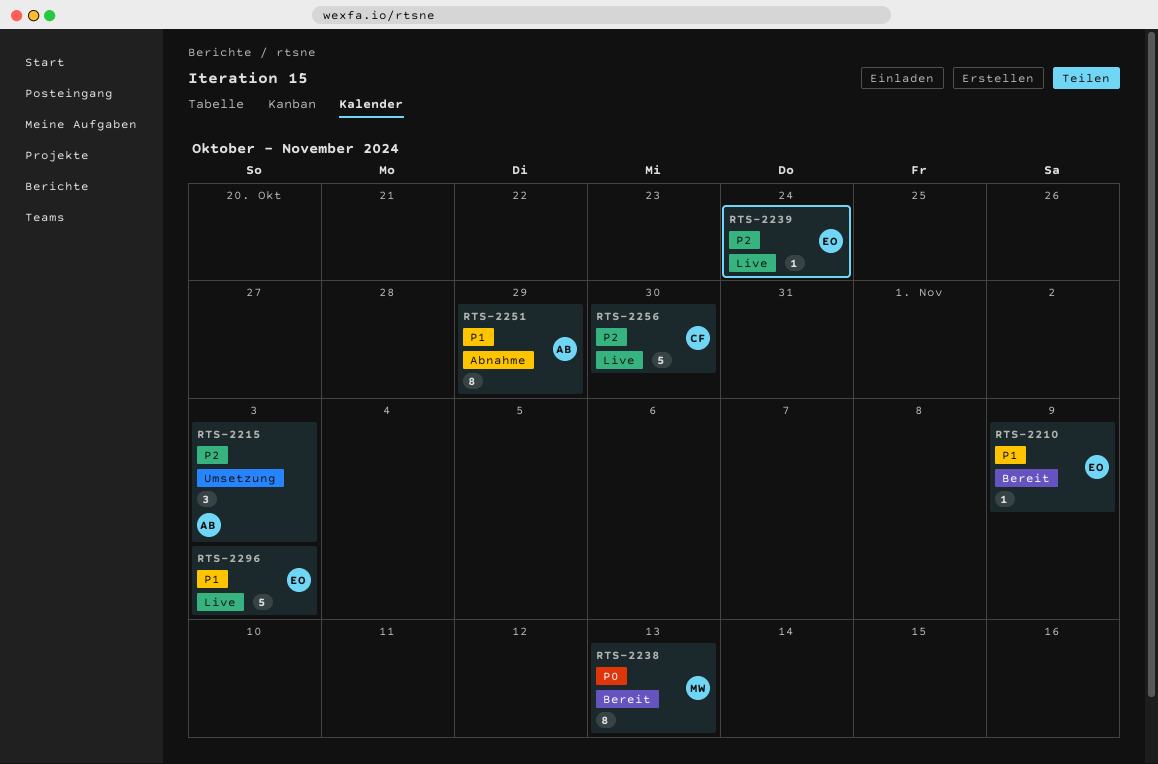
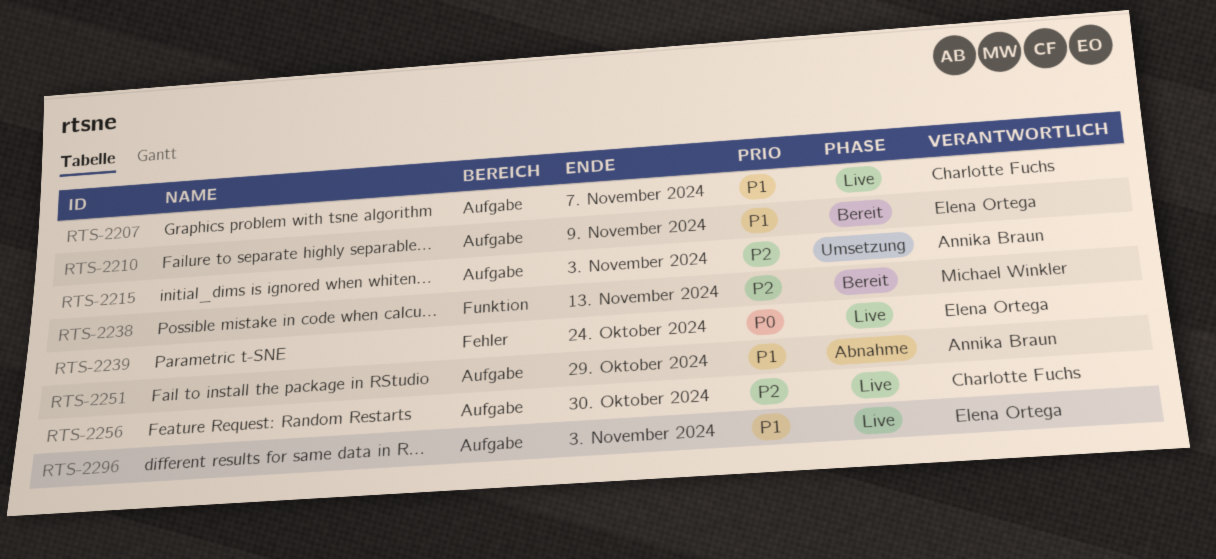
RTS-2207: none -> present
RTS-2238, priority: P0 -> P2
RTS-2239, priority: P2 -> P0

